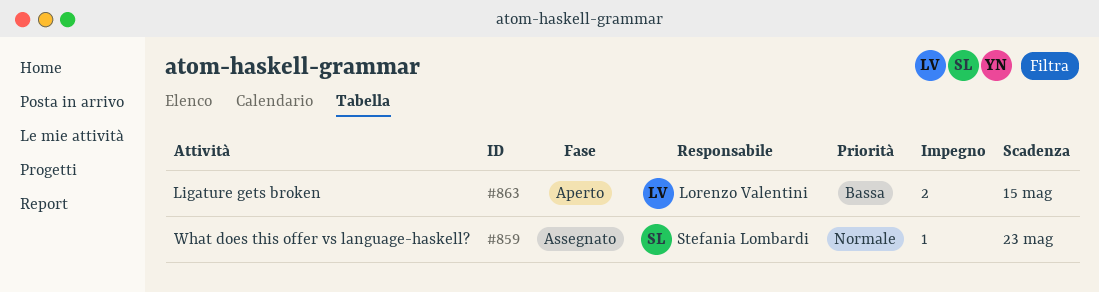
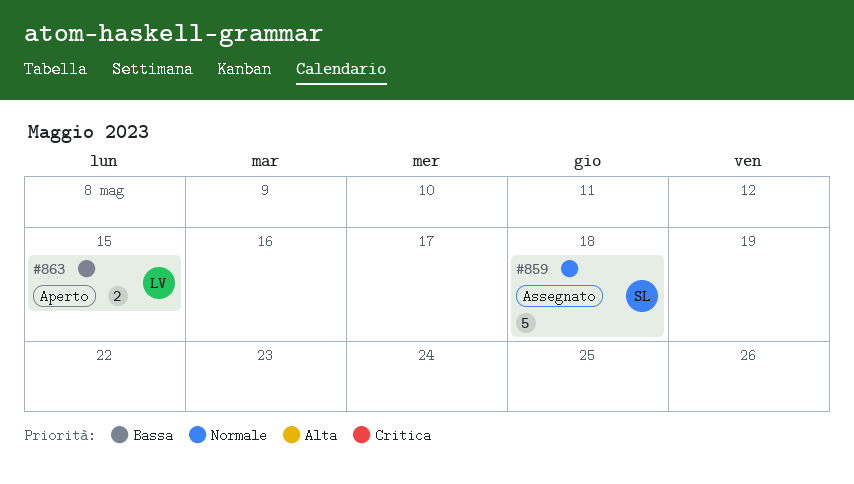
#859, estimate: 1 -> 5
#859, due: May 23 -> May 18

